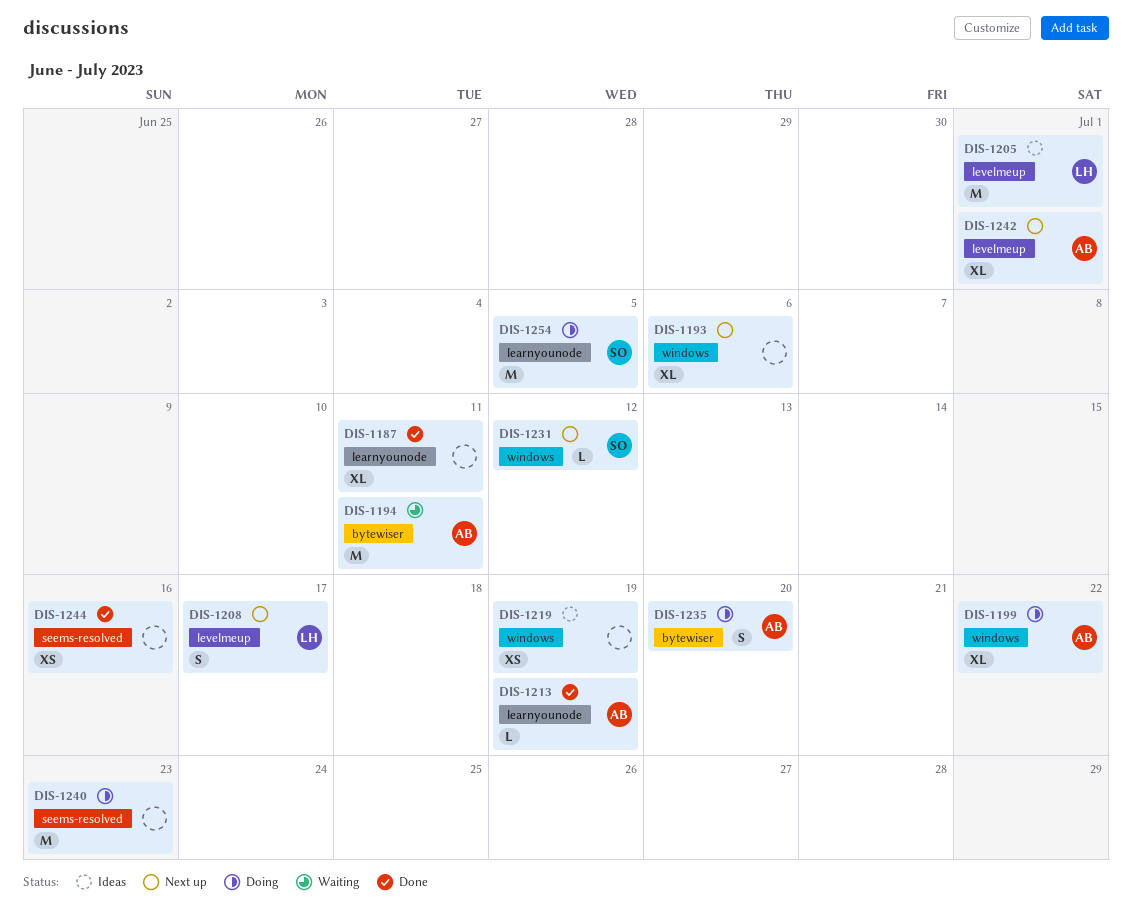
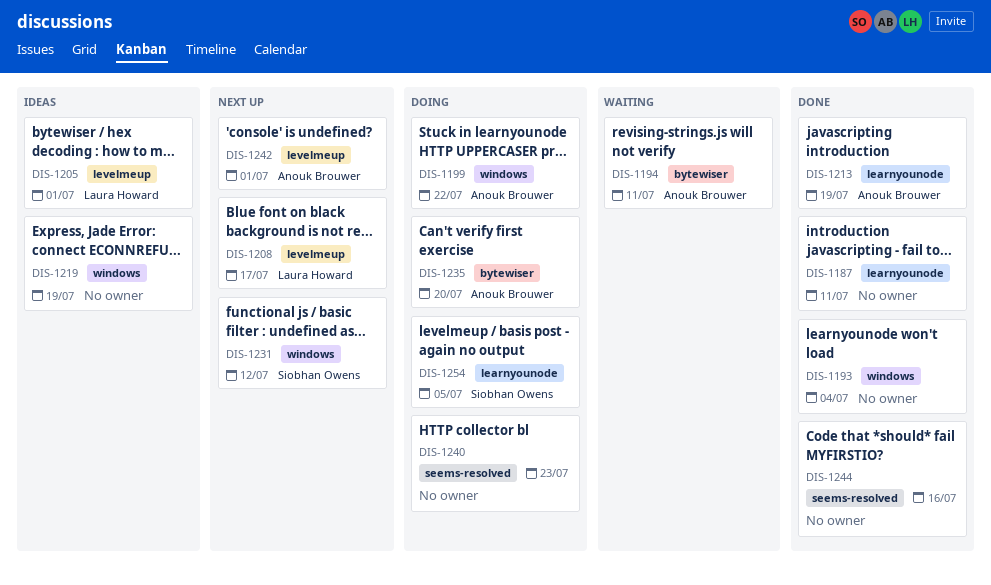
DIS-1193, status: Next up -> Done
DIS-1193, due: Jul 6 -> Jul 4

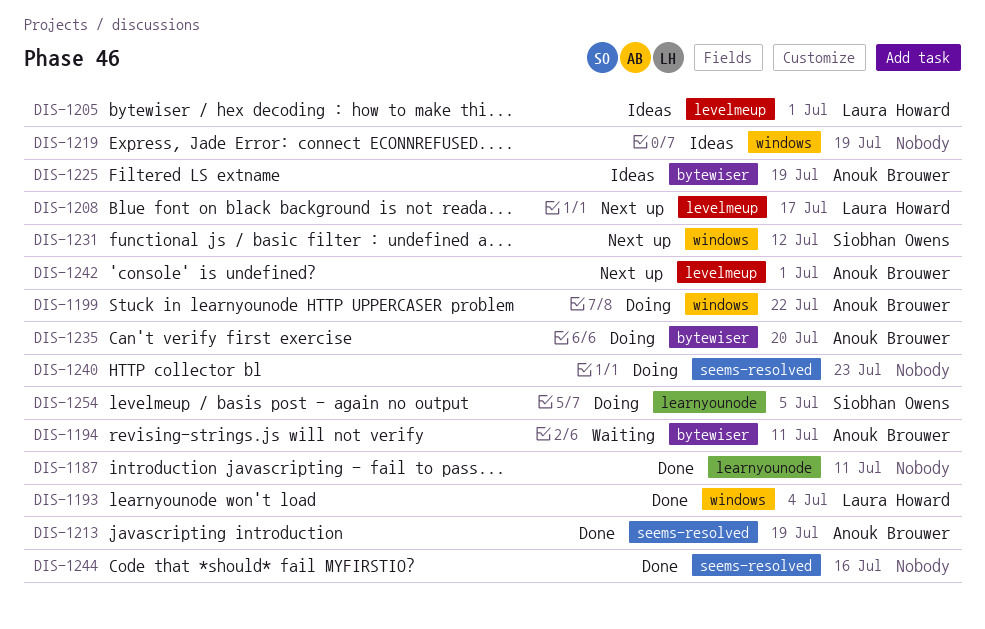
DIS-1193, owner: none -> Laura Howard
DIS-1213, label: learnyounode -> seems-resolved
DIS-1225: none -> present

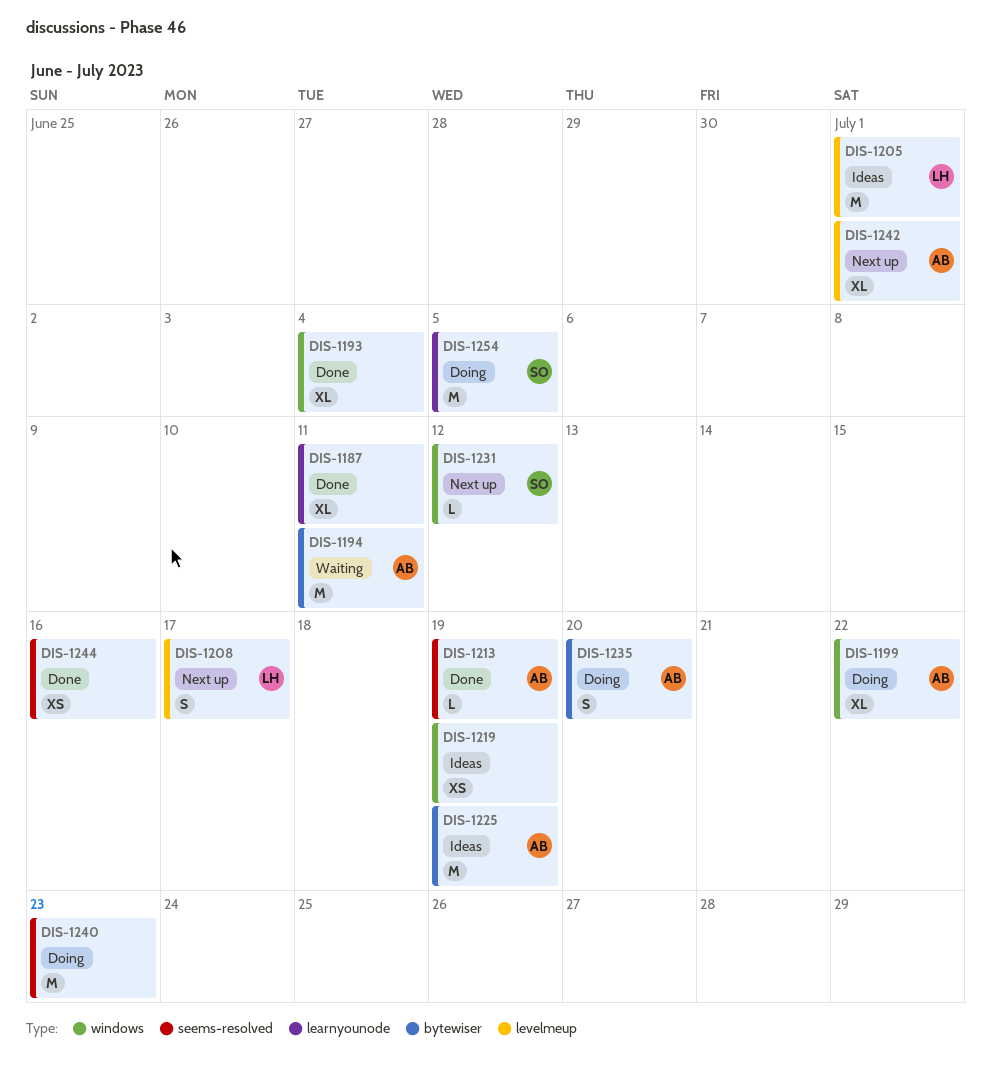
DIS-1193, owner: Laura Howard -> none

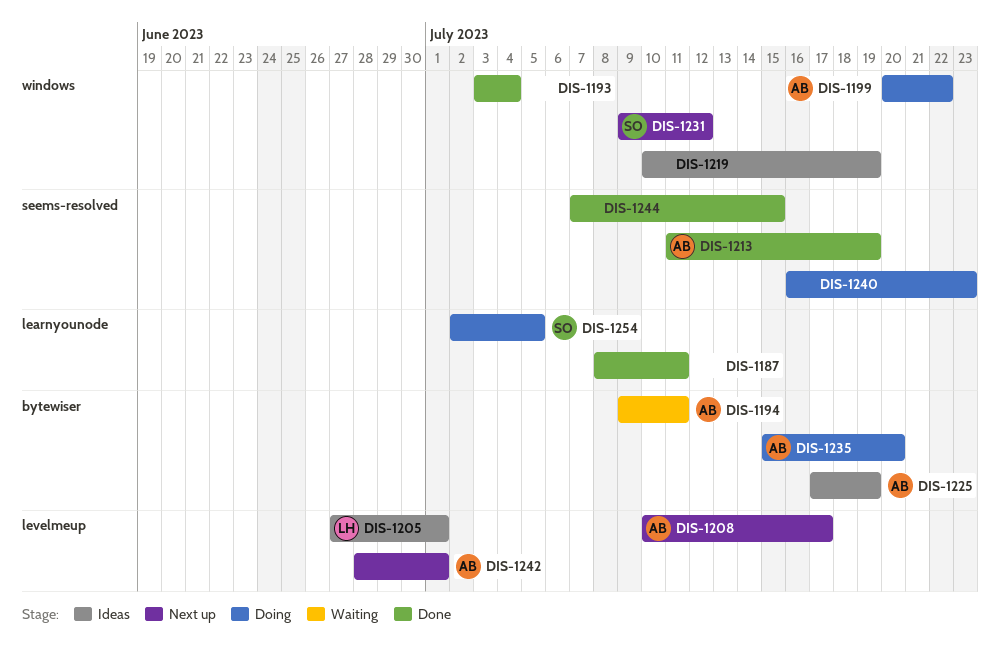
DIS-1208, owner: LH -> AB
DIS-1244, due: Jul 16 -> Jul 15

